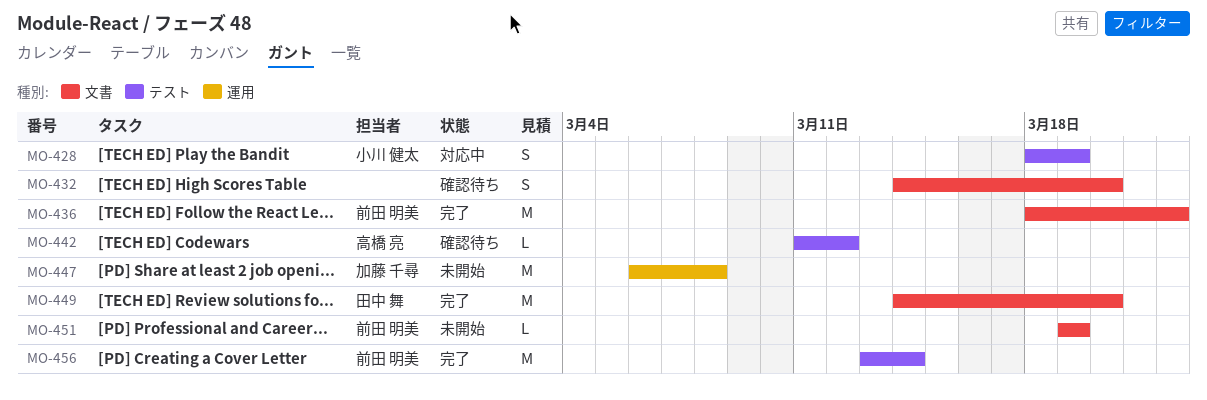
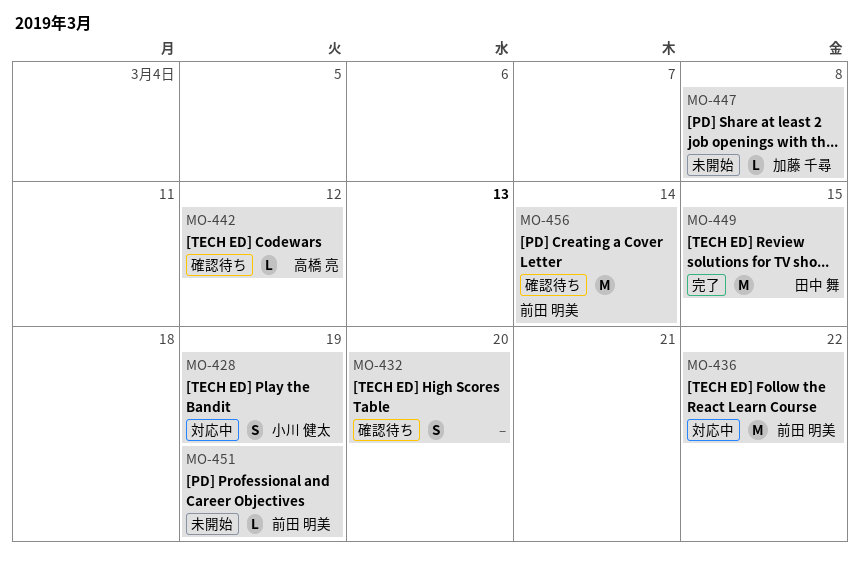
MO-436, status: 完了 -> 対応中
MO-447, estimate: M -> L
MO-449, due: Mar 20 -> Mar 15
MO-456, status: 完了 -> 確認待ち

